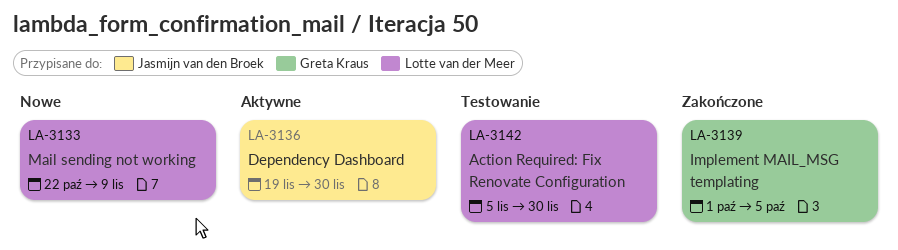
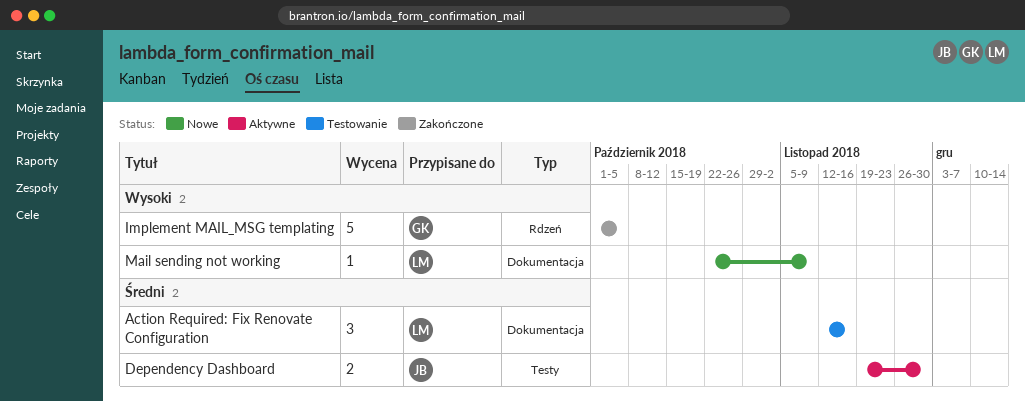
Action Required: Fix Renovate Configuration, start: Nov 5 -> Nov 12
Action Required: Fix Renovate Configuration, due: Nov 30 -> Nov 16

